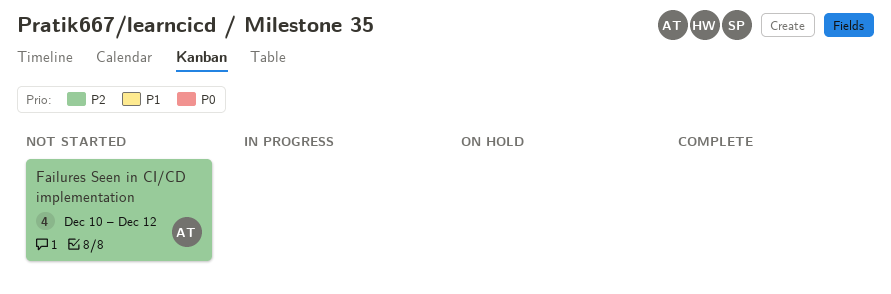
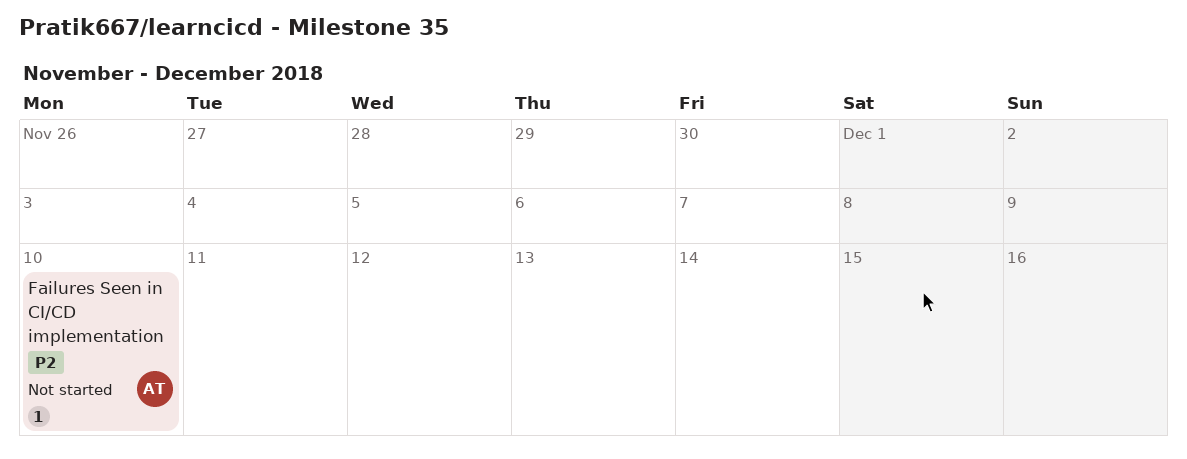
Failures Seen in CI/CD implementation, estimate: 4 -> 1
Failures Seen in CI/CD implementation, due: Dec 12 -> Dec 10

